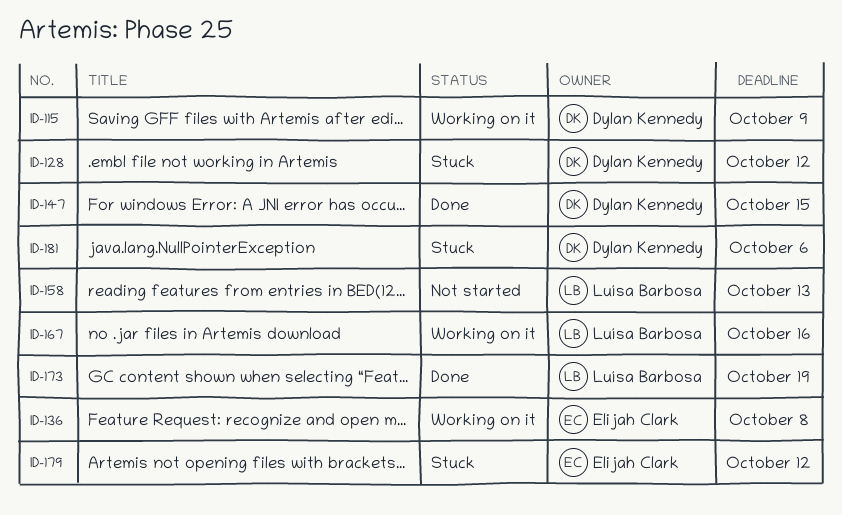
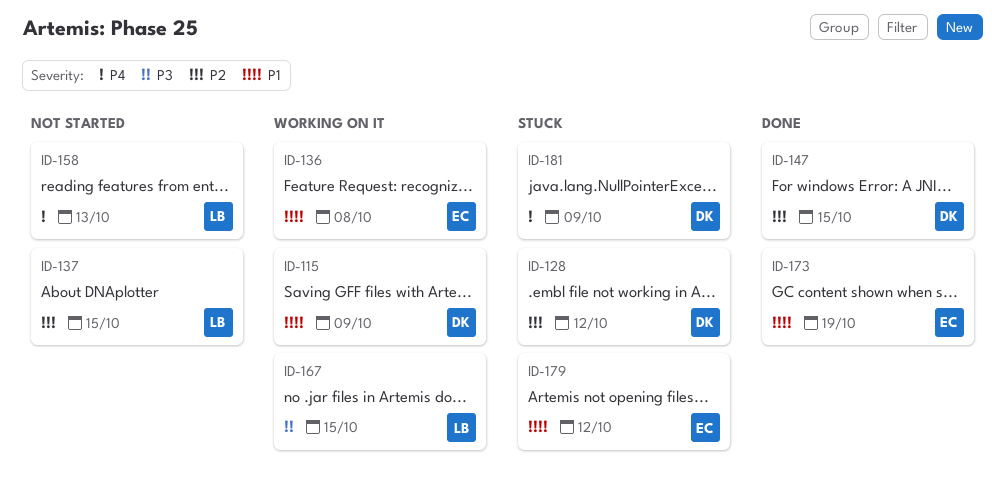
ID-137: none -> present
ID-167, due: Oct 16 -> Oct 15
ID-173, owner: Luísa Barbosa -> Elijah Clark
ID-181, due: Oct 6 -> Oct 9

